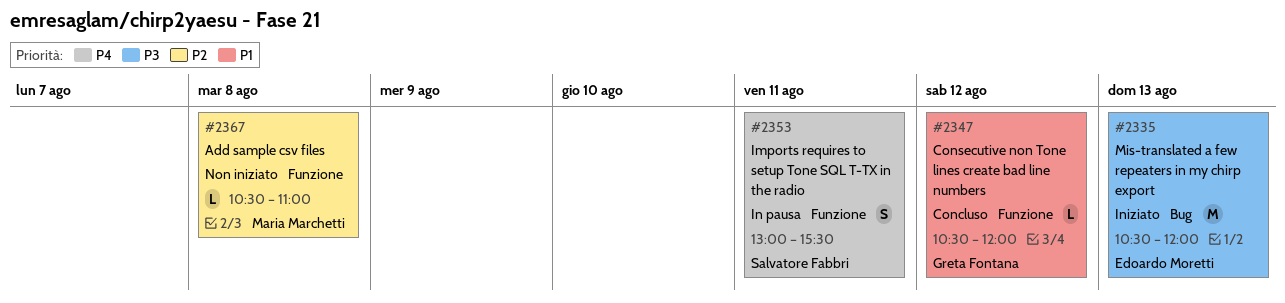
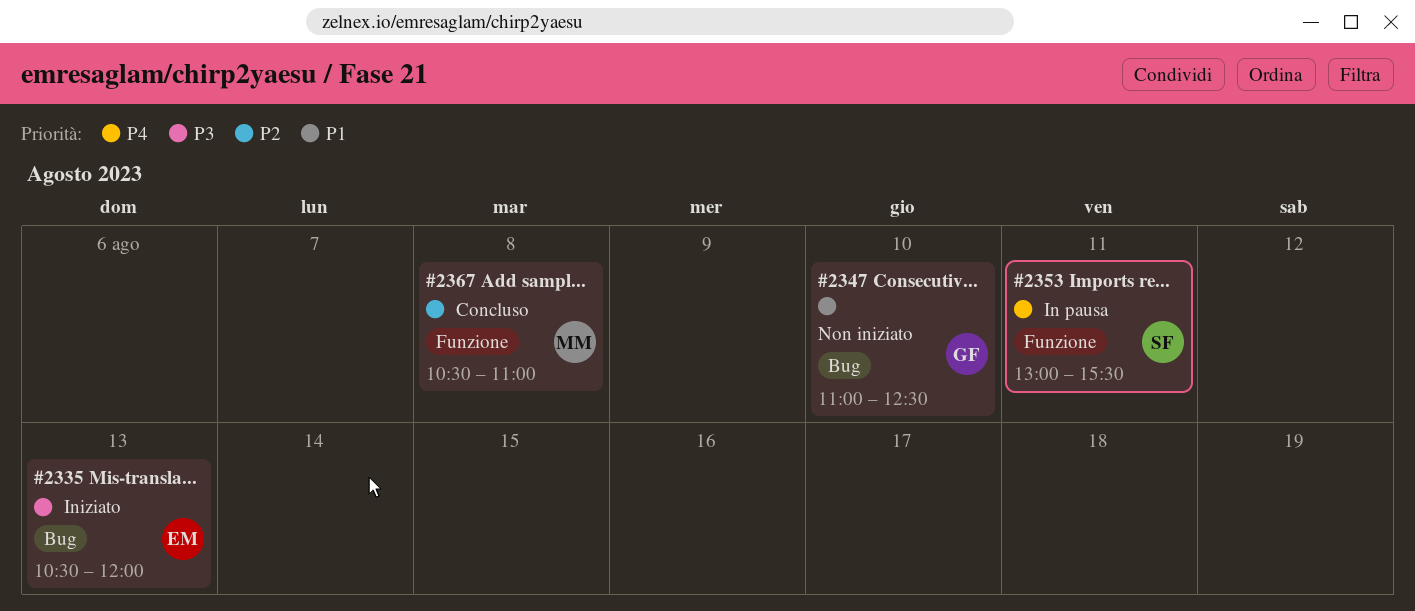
#2347, status: Concluso -> Non iniziato
#2347, label: Funzione -> Bug
#2347, day: Aug 12 -> Aug 10
#2347, begins: 10:30 -> 11:00
#2347, ends: 12:00 -> 12:30
#2367, status: Non iniziato -> Concluso

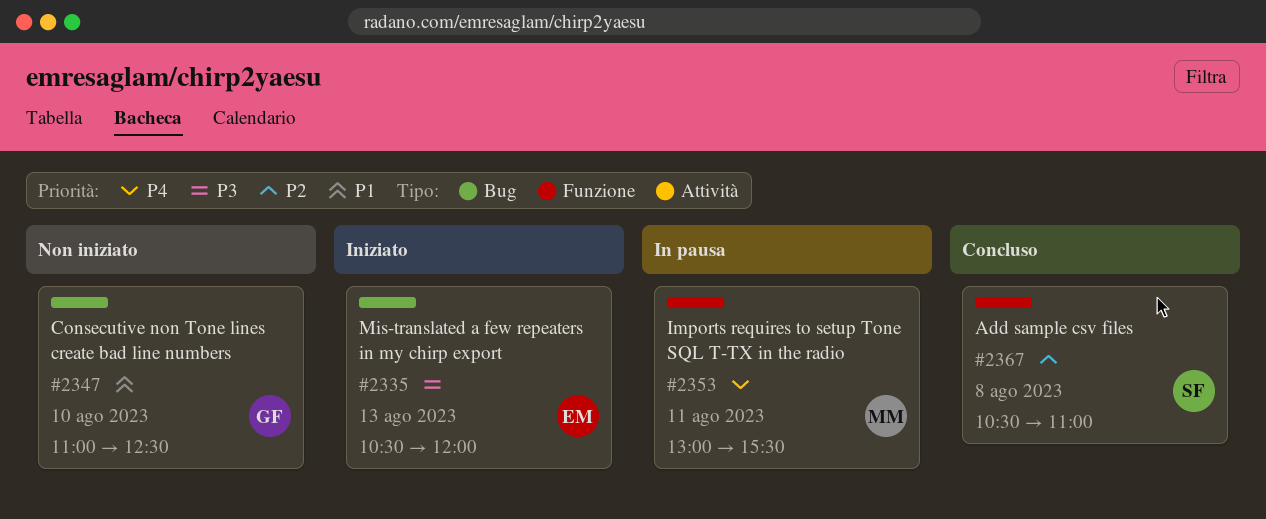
#2353, owner: SF -> MM
#2367, owner: MM -> SF

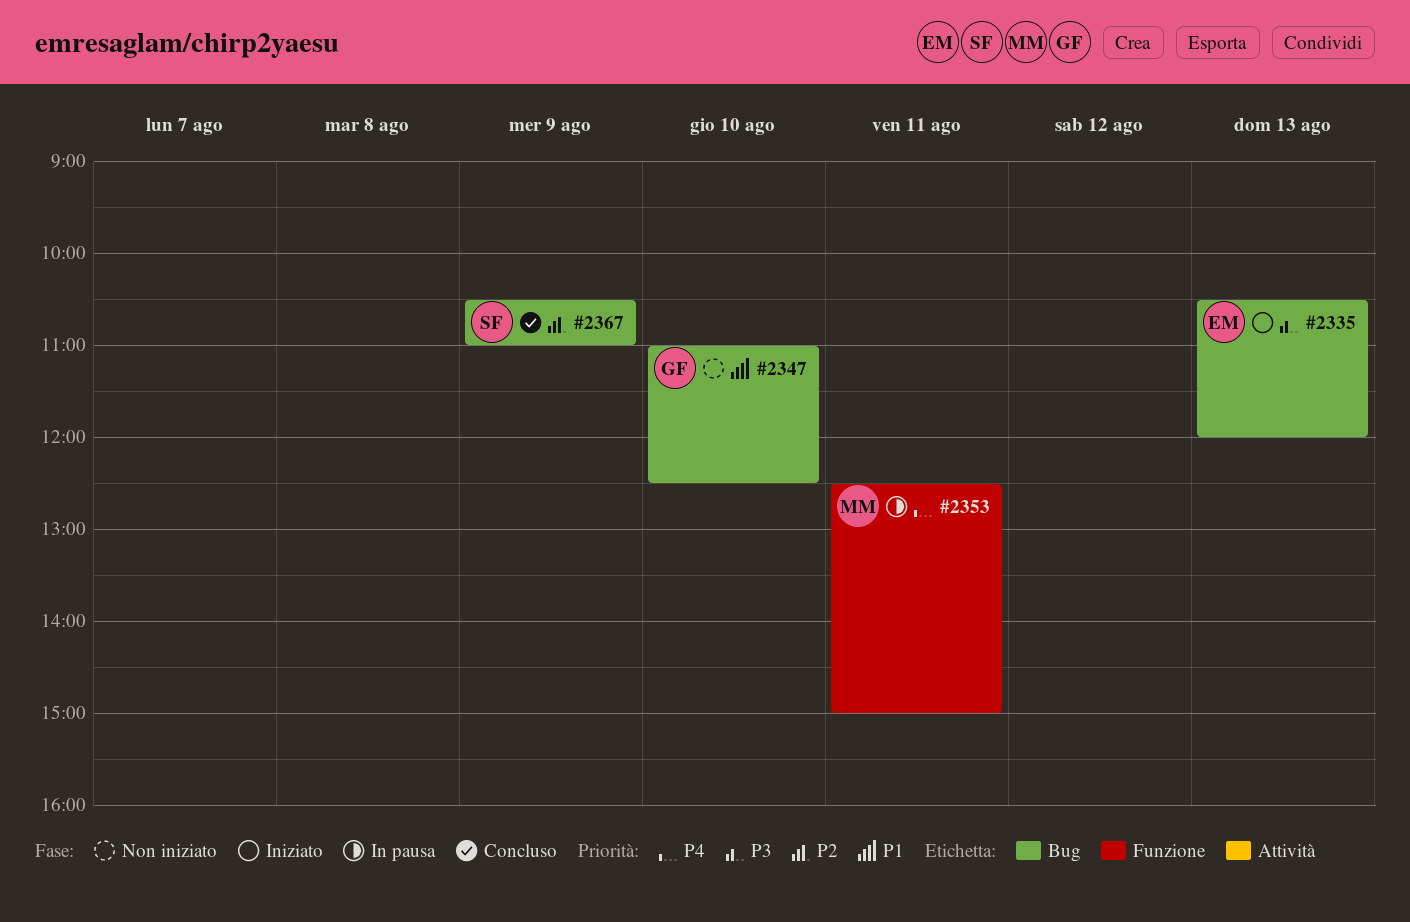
#2353, begins: 13:00 -> 12:30
#2353, ends: 15:30 -> 15:00
#2367, label: Funzione -> Bug
#2367, day: Aug 8 -> Aug 9

